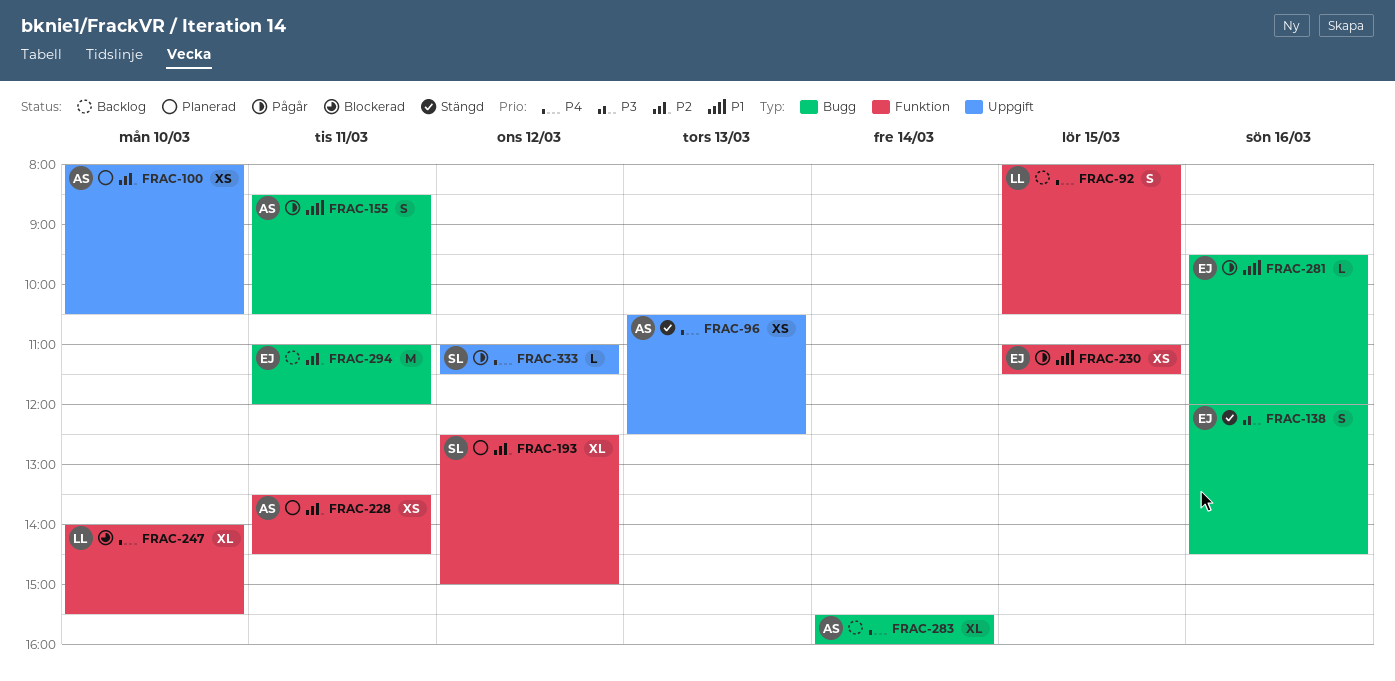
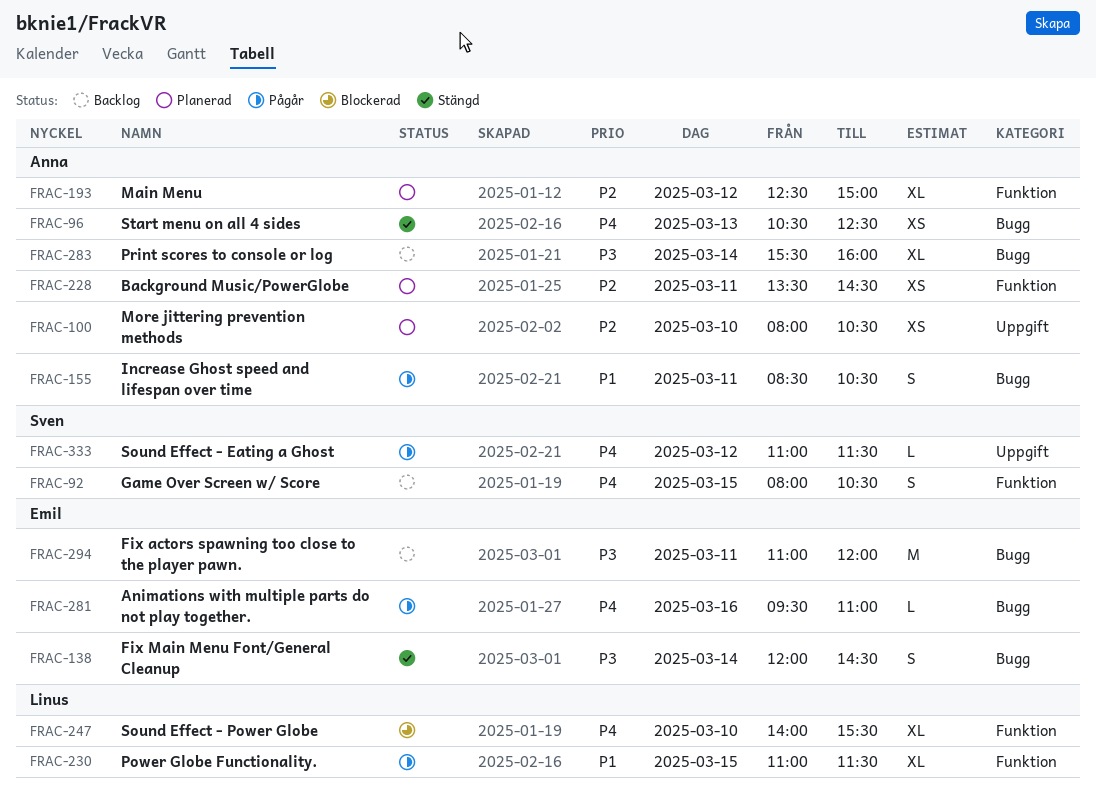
FRAC-92, owner: Linus -> Sven
FRAC-96, label: Uppgift -> Bugg
FRAC-138, day: Mar 16 -> Mar 14
FRAC-193, owner: Sven -> Anna
FRAC-230, owner: Emil -> Linus
FRAC-230, estimate: XS -> XL
FRAC-281, priority: P1 -> P4
FRAC-281, ends: 12:00 -> 11:00
FRAC-283, priority: P4 -> P3
FRAC-294, priority: P2 -> P3

